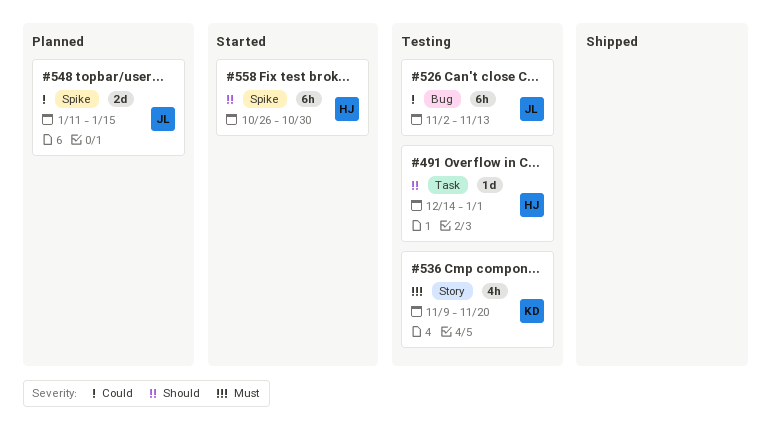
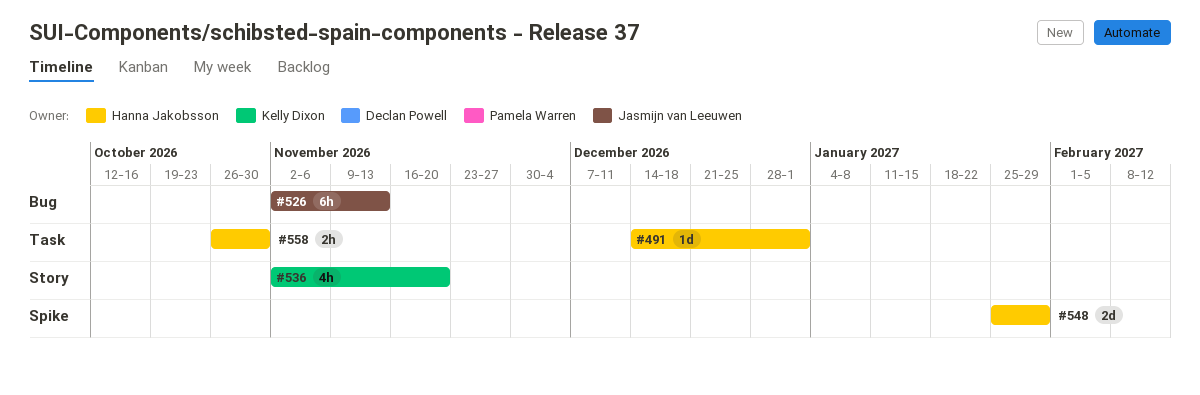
#536, start: Nov 9 -> Nov 2
#548, owner: Jasmijn van Leeuwen -> Hanna Jakobsson
#548, start: Jan 11 -> Jan 25
#548, due: Jan 15 -> Jan 29
#558, label: Spike -> Task
#558, estimate: 6h -> 2h

